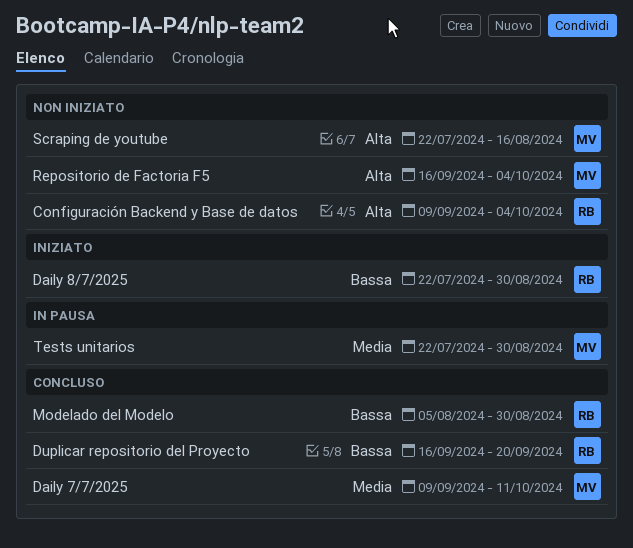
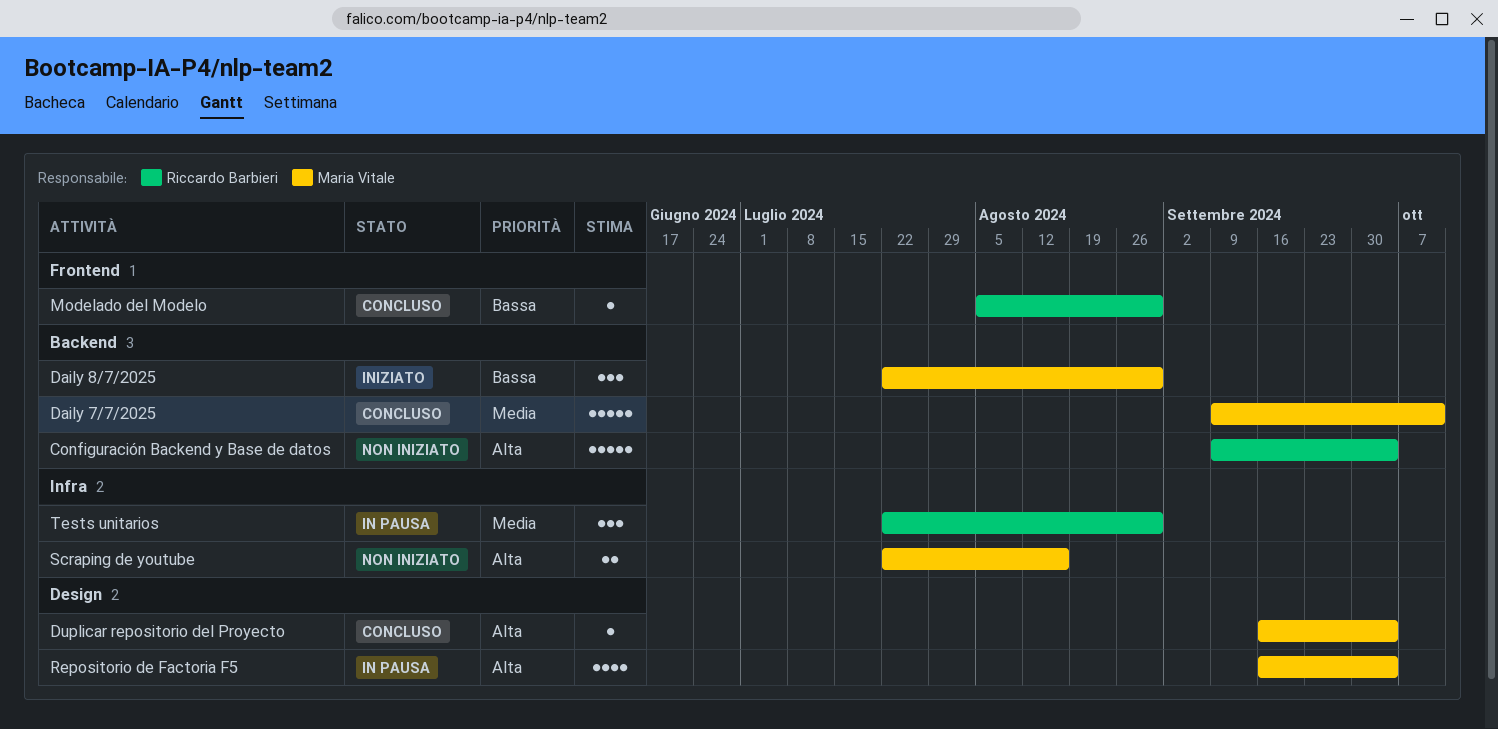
Daily 8/7/2025, owner: Riccardo Barbieri -> Maria Vitale
Duplicar repositorio del Proyecto, owner: Riccardo Barbieri -> Maria Vitale
Duplicar repositorio del Proyecto, priority: Bassa -> Alta
Duplicar repositorio del Proyecto, due: Sep 20 -> Oct 4
Repositorio de Factoria F5, status: Non iniziato -> In pausa
Tests unitarios, owner: Maria Vitale -> Riccardo Barbieri

